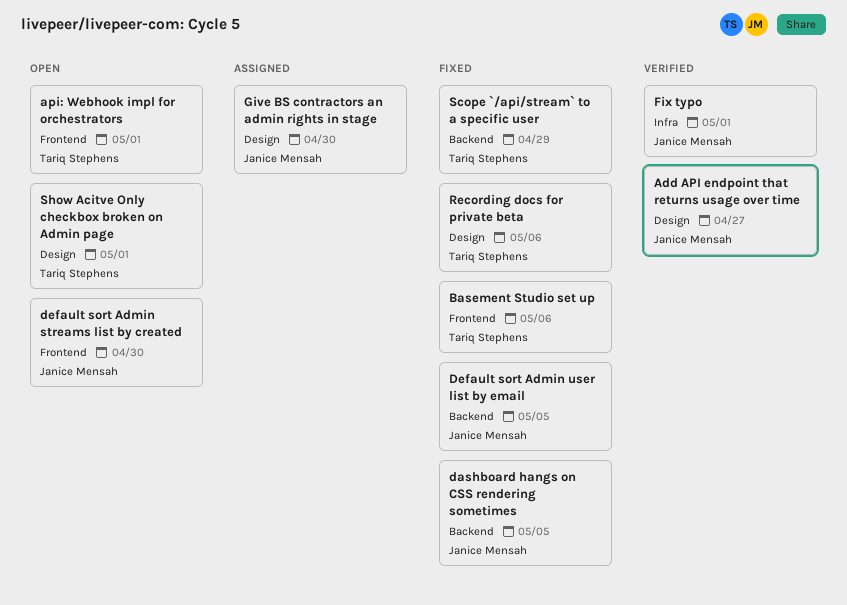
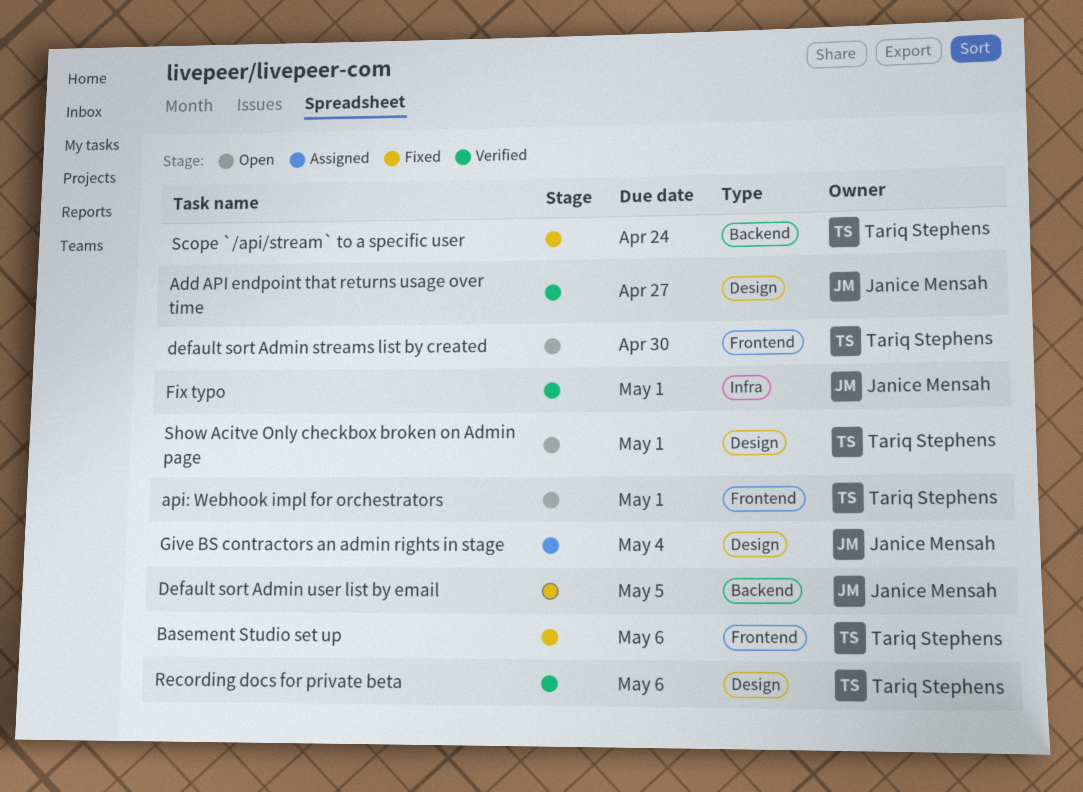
dashboard hangs on CSS rendering sometimes: present -> none
default sort Admin streams list by created, owner: Janice Mensah -> Tariq Stephens
Give BS contractors an admin rights in stage, due: Apr 30 -> May 4
Recording docs for private beta, status: Fixed -> Verified
Scope `/api/stream` to a specific user, due: Apr 29 -> Apr 24

